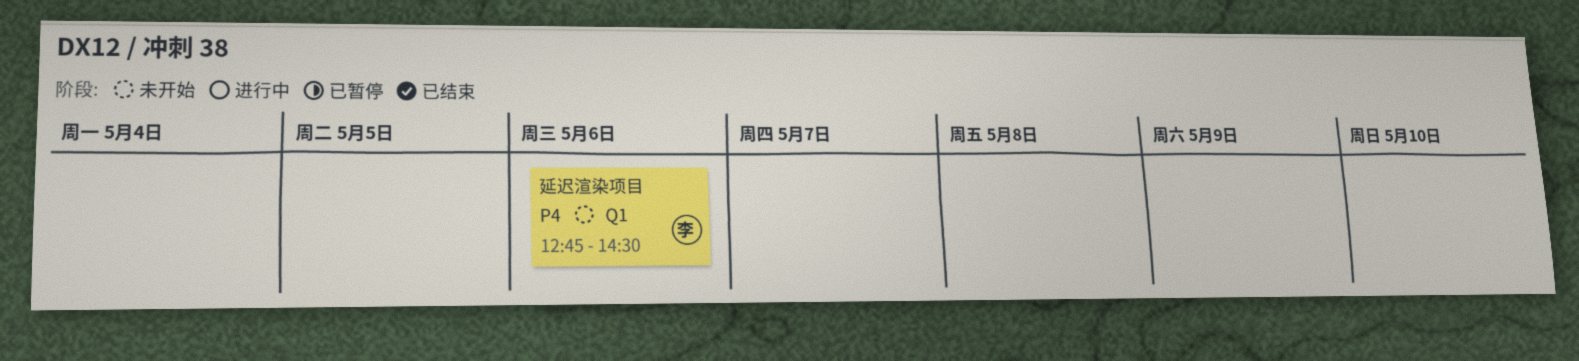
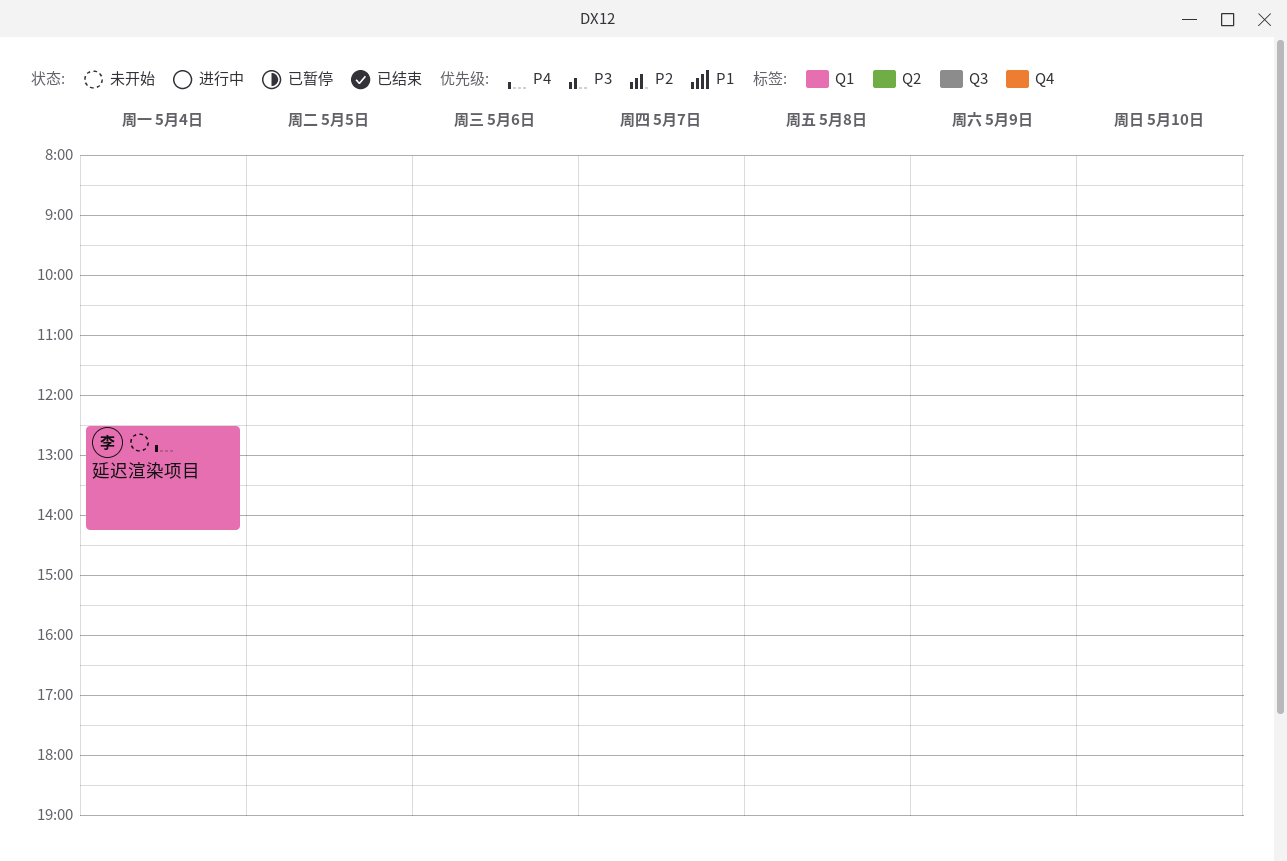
延迟渲染项目, day: May 6 -> May 4
延迟渲染项目, begins: 12:45 -> 12:30
延迟渲染项目, ends: 14:30 -> 14:15

